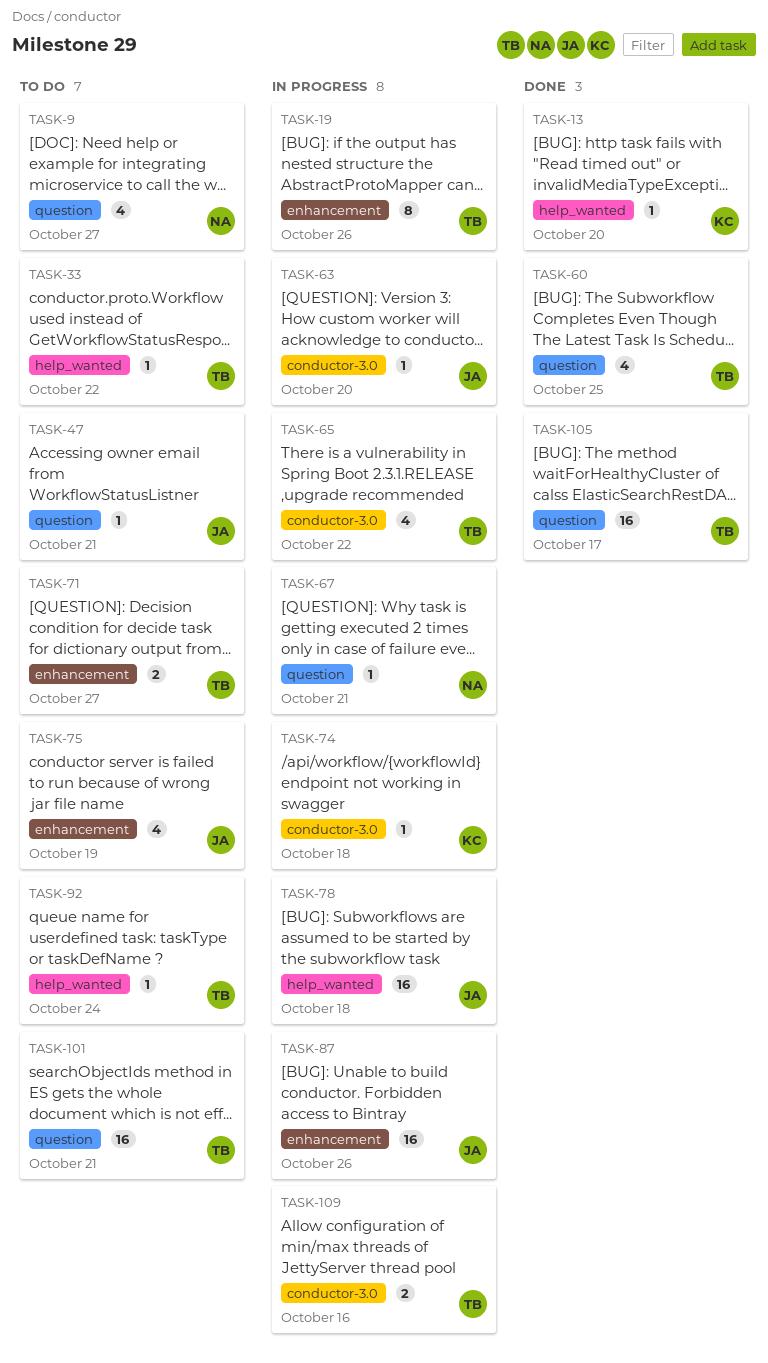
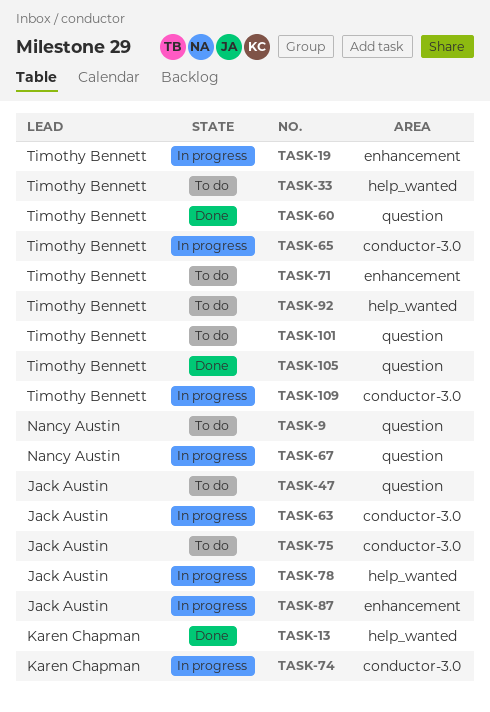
TASK-75, label: enhancement -> conductor-3.0

